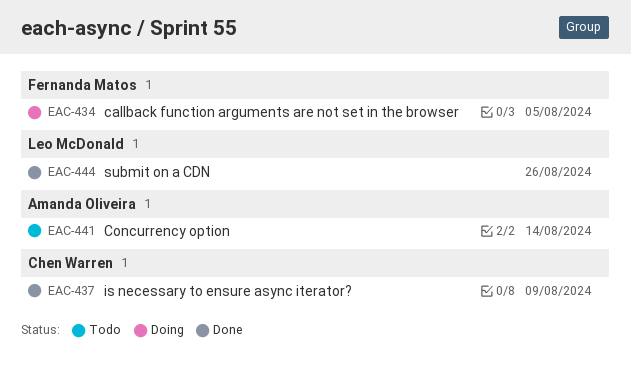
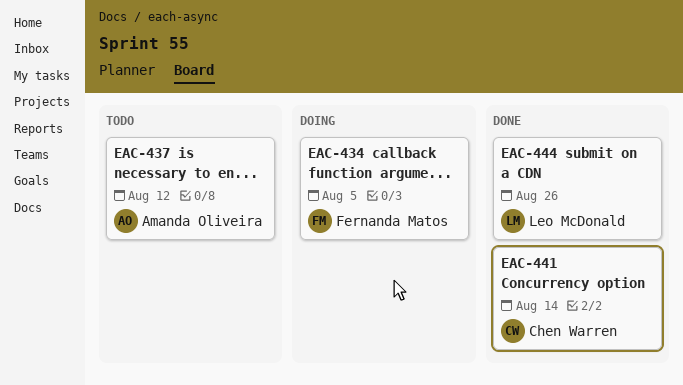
EAC-437, status: Done -> Todo
EAC-437, owner: Chen Warren -> Amanda Oliveira
EAC-437, due: Aug 9 -> Aug 12
EAC-441, status: Todo -> Done
EAC-441, owner: Amanda Oliveira -> Chen Warren

